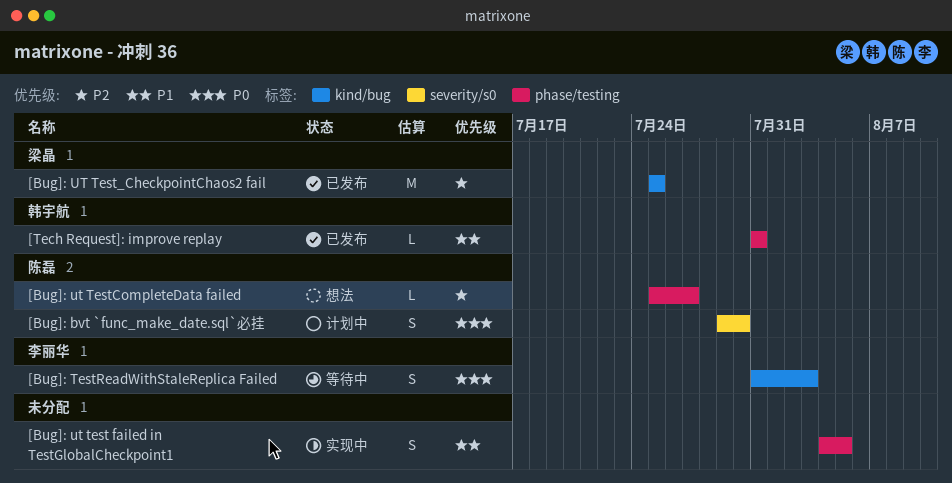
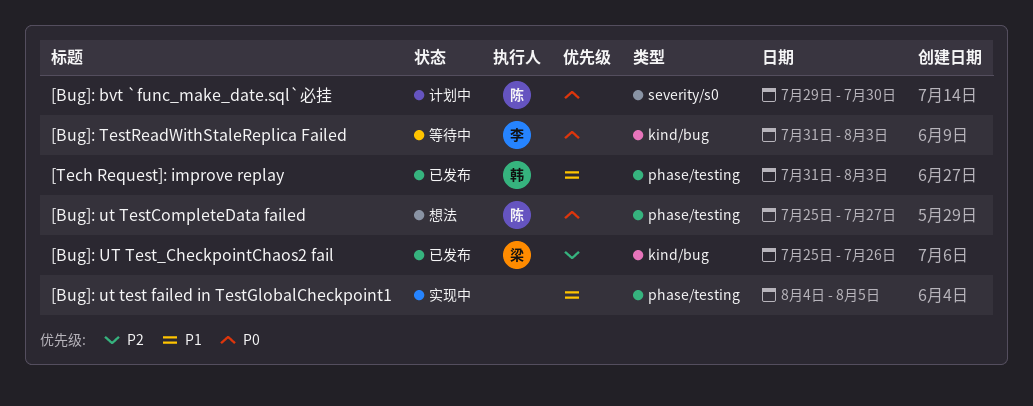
[Bug]: UT Test_CheckpointChaos2 fail, due: Jul 25 -> Jul 26
[Bug]: ut TestCompleteData failed, priority: P2 -> P0
[Tech Request]: improve replay, due: Jul 31 -> Aug 3

